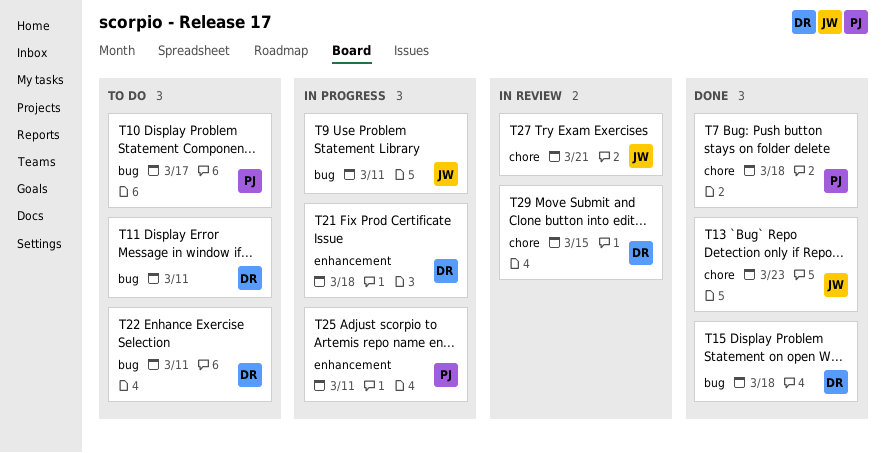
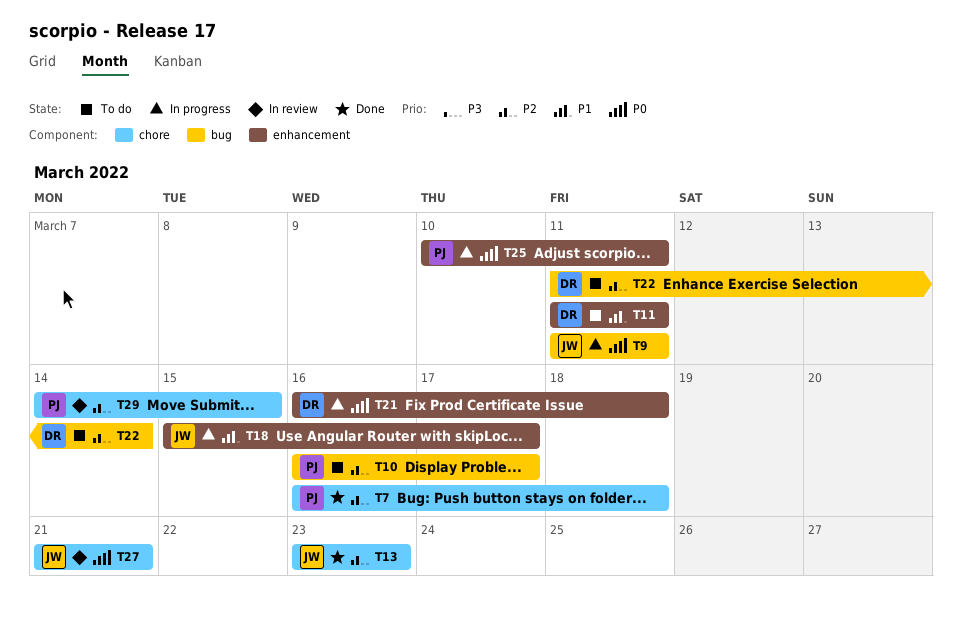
T11, label: bug -> enhancement
T15: present -> none
T18: none -> present
T22, due: Mar 11 -> Mar 14
T29, owner: DR -> PJ

